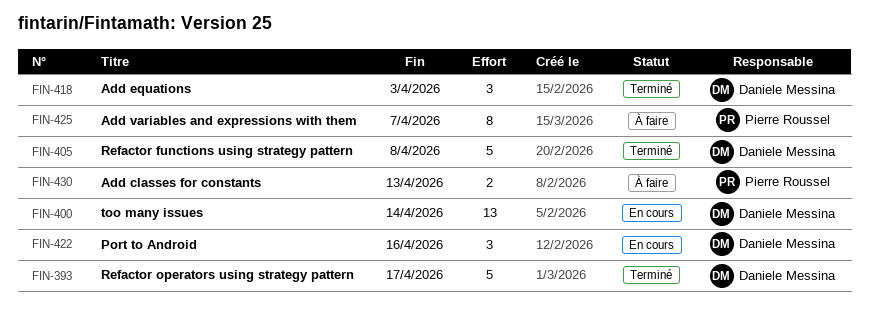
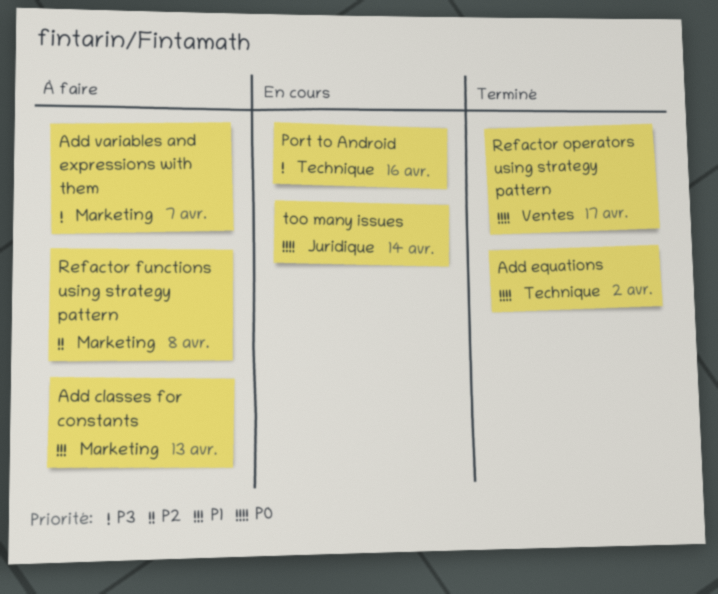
Add equations, due: Apr 3 -> Apr 2
Refactor functions using strategy pattern, status: Terminé -> À faire

